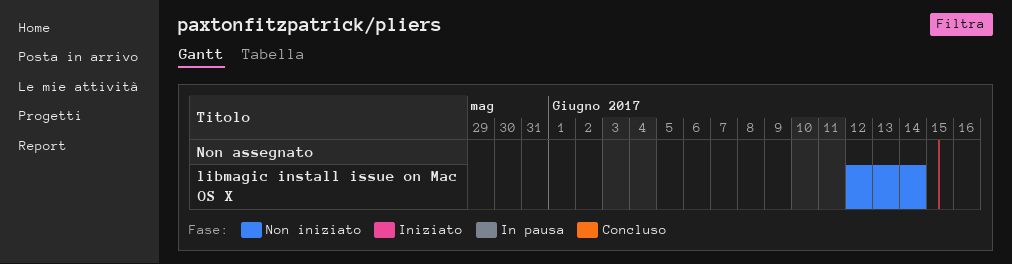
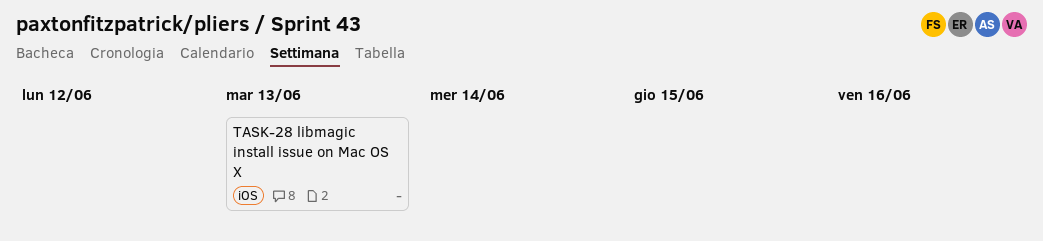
libmagic install issue on Mac OS X, due: Jun 14 -> Jun 13

